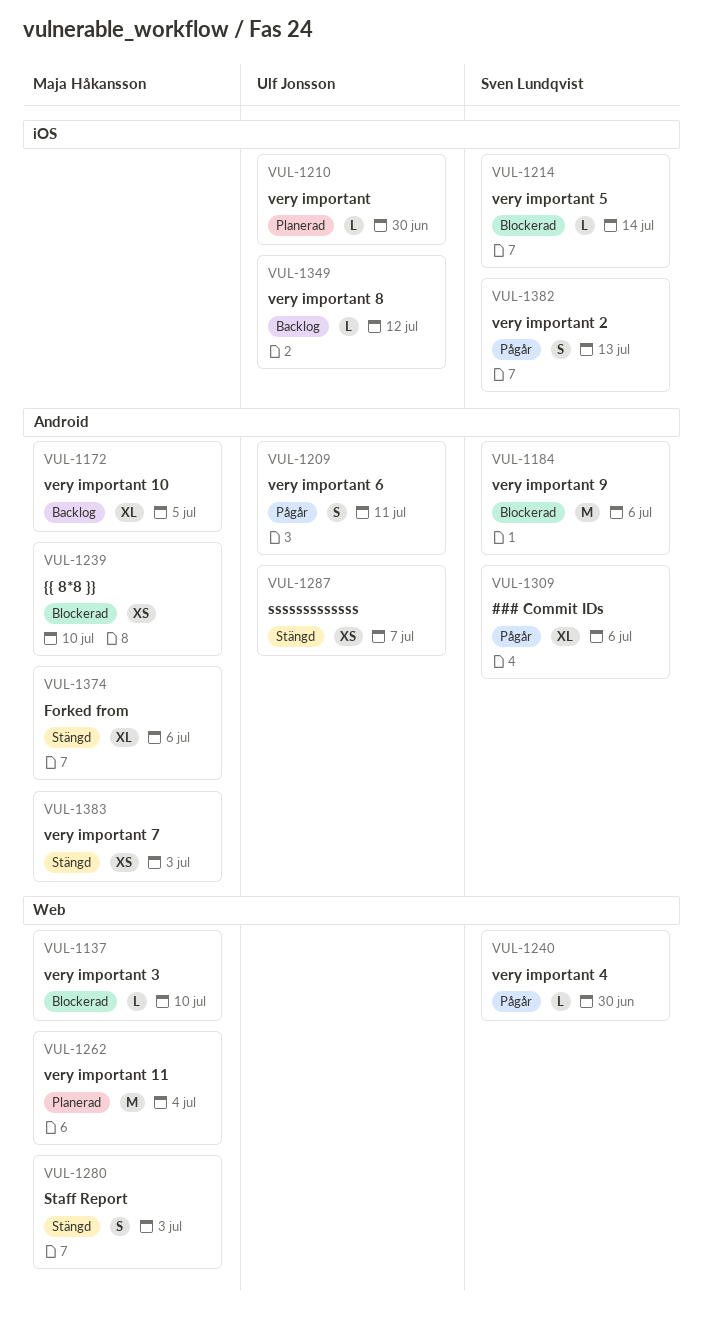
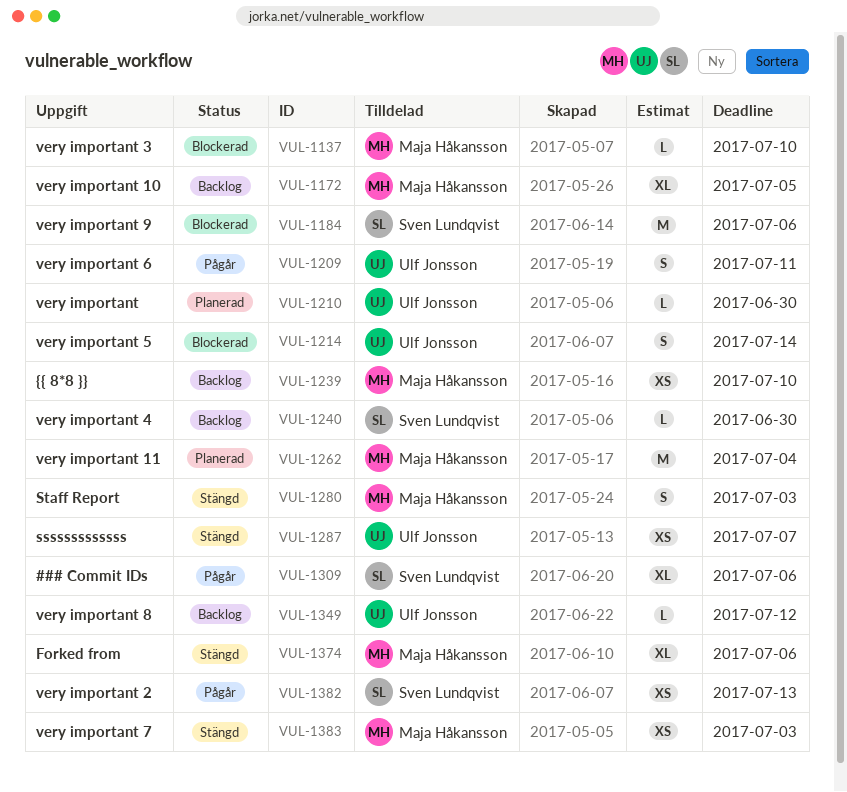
VUL-1214, owner: Sven Lundqvist -> Ulf Jonsson
VUL-1214, estimate: L -> S
VUL-1239, status: Blockerad -> Backlog
VUL-1240, status: Pågår -> Backlog
VUL-1382, estimate: S -> XS

